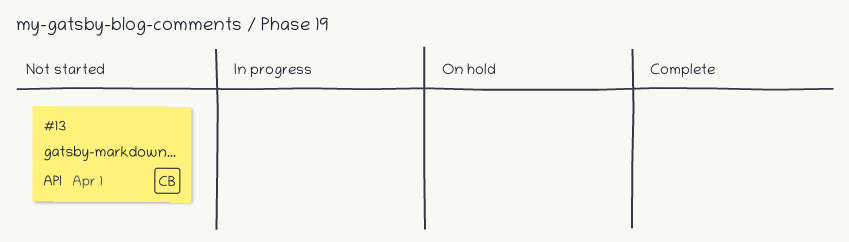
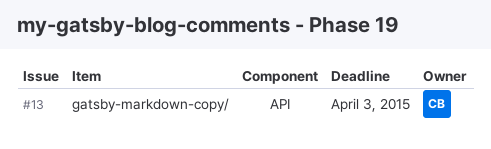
#13, due: Apr 1 -> Apr 3

